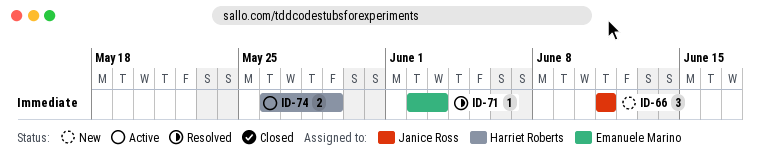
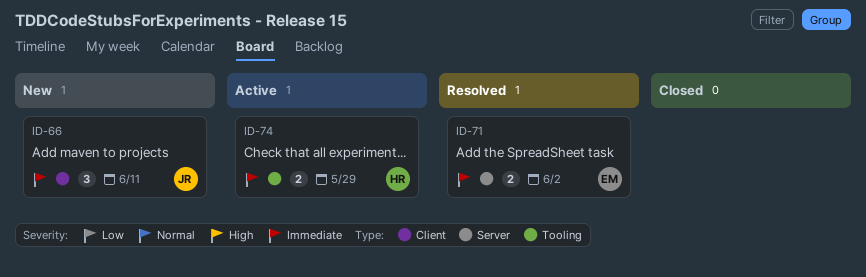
ID-71, estimate: 1 -> 2
ID-71, due: Jun 3 -> Jun 2

